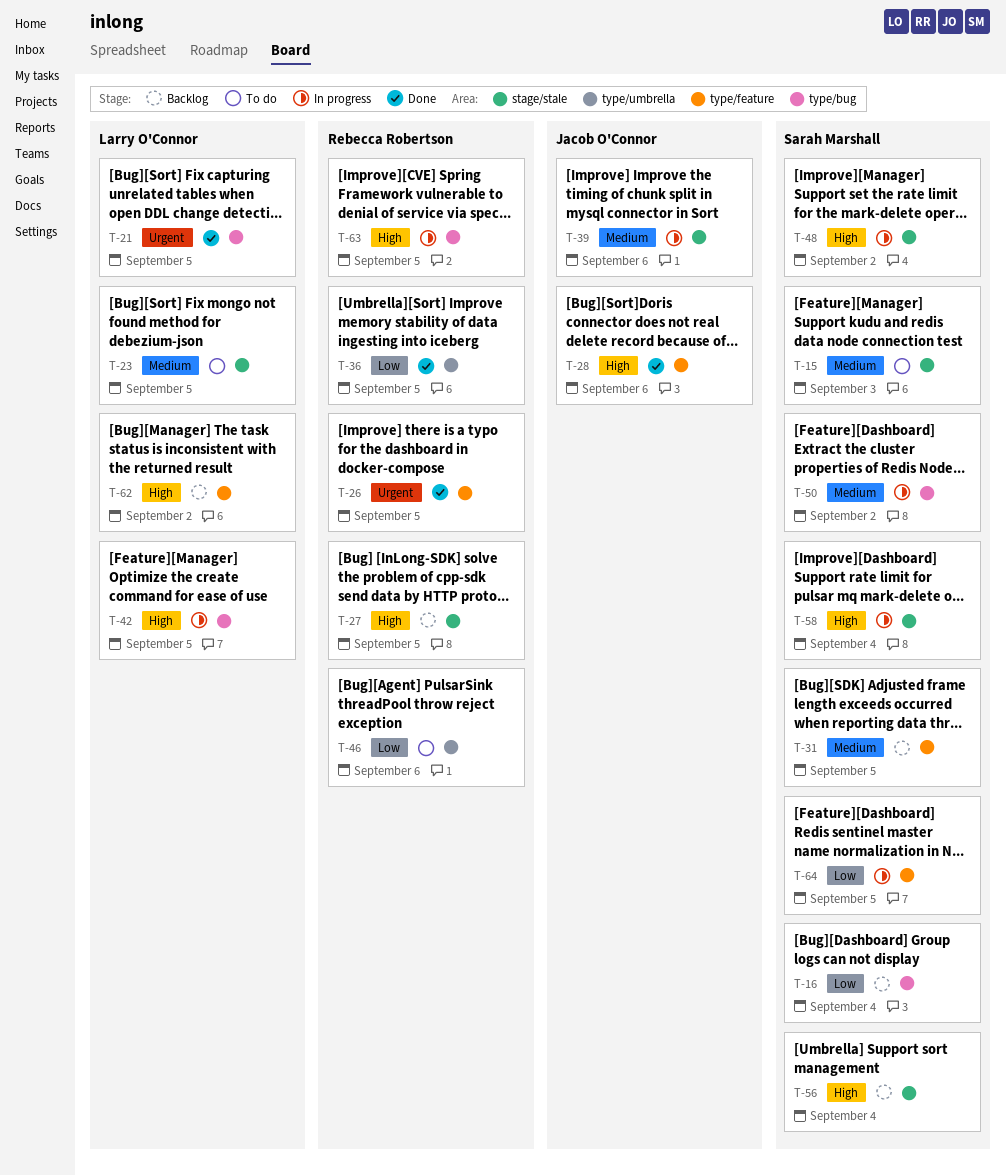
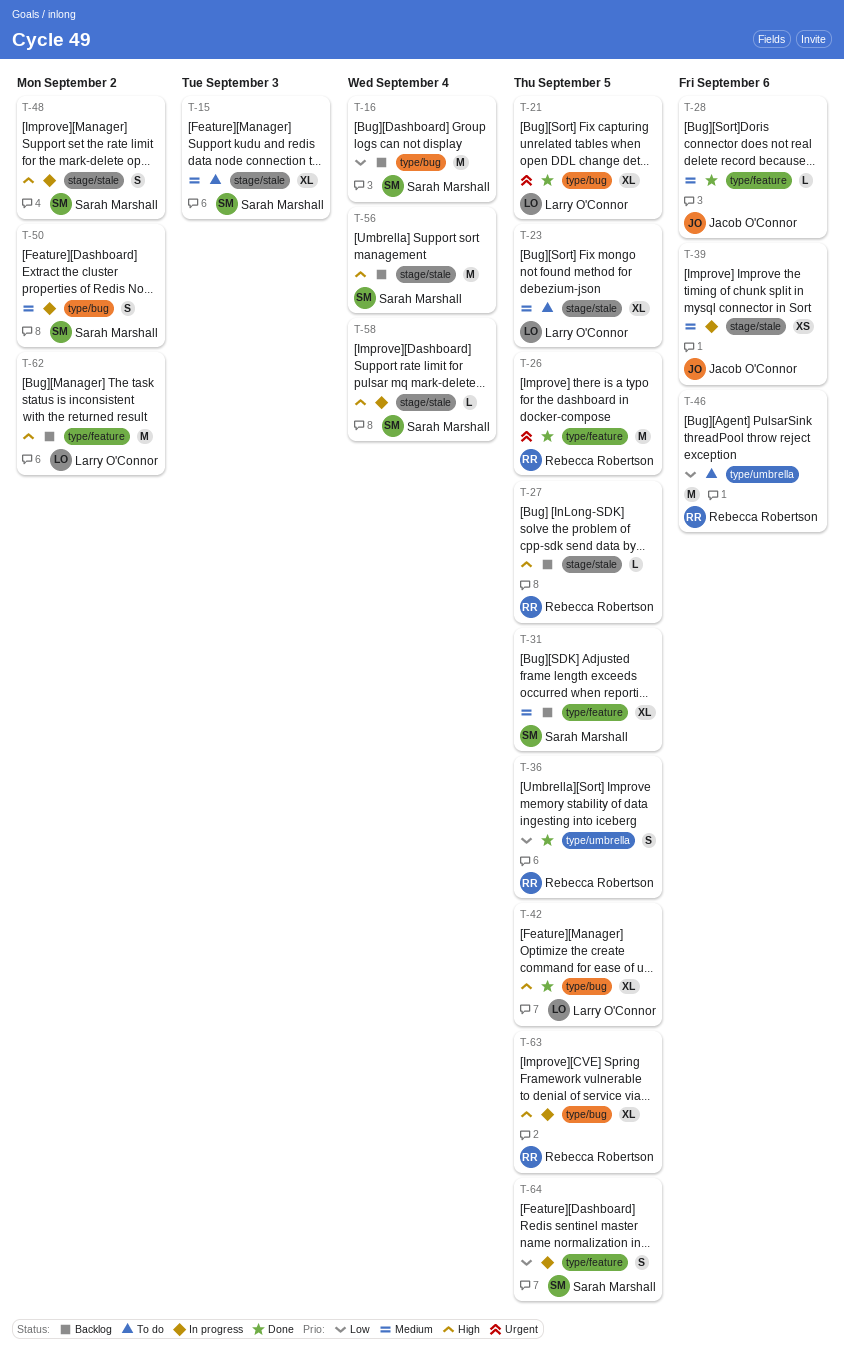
T-28, priority: High -> Medium
T-42, status: In progress -> Done

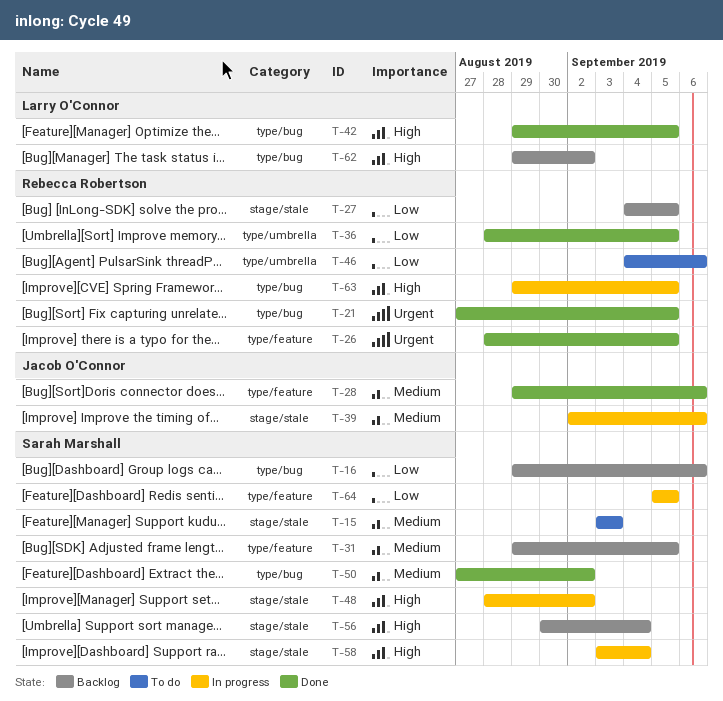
T-16, due: Sep 4 -> Sep 6
T-21, owner: Larry O'Connor -> Rebecca Robertson
T-23: present -> none
T-27, priority: High -> Low
T-50, status: In progress -> Done
T-62, label: type/feature -> type/bug

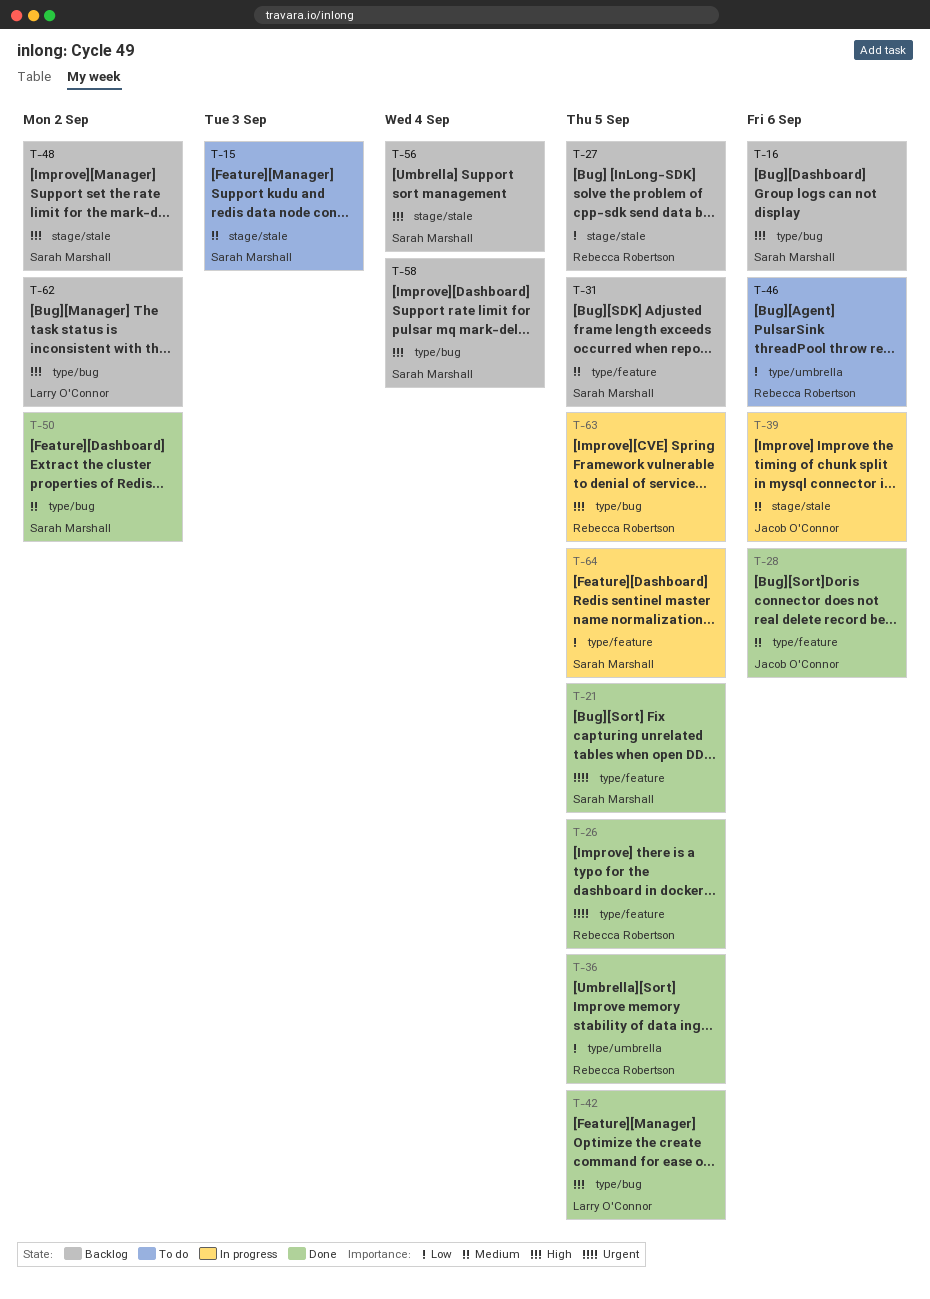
T-16, priority: Low -> High
T-21, owner: Rebecca Robertson -> Sarah Marshall
T-21, label: type/bug -> type/feature
T-48, status: In progress -> Backlog
T-58, status: In progress -> Backlog
T-58, label: stage/stale -> type/bug

